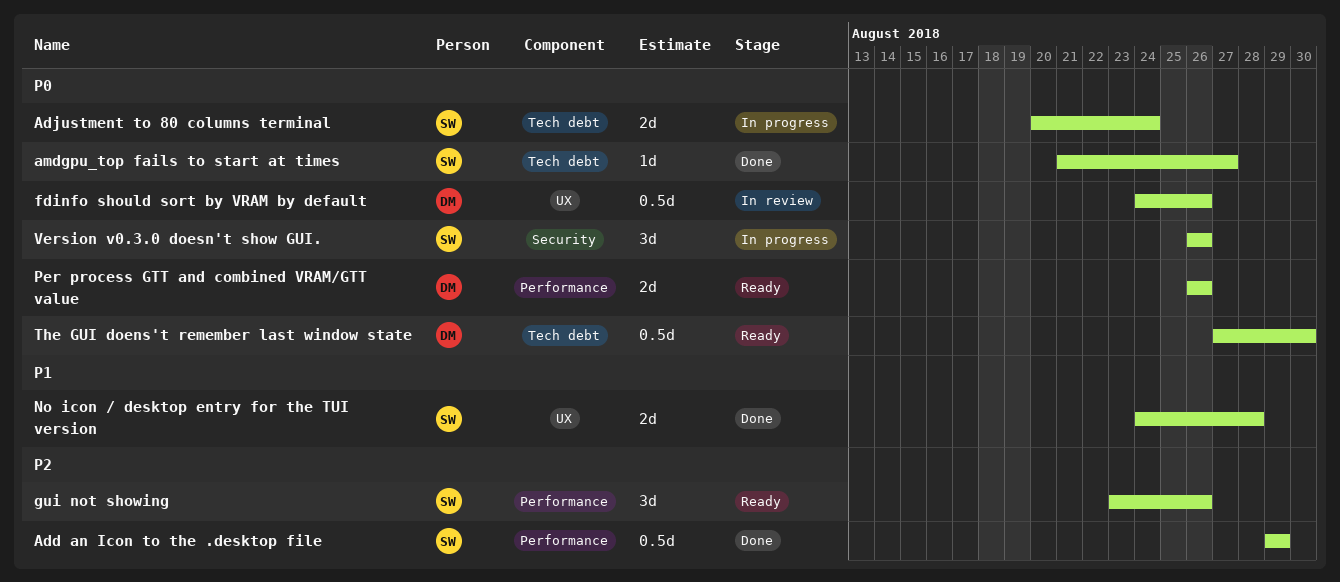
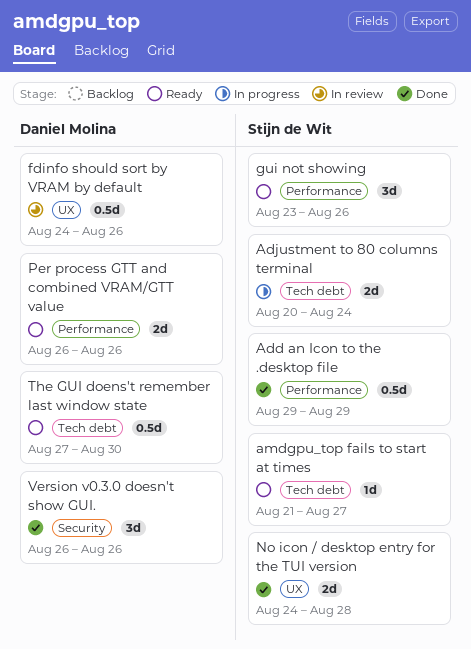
amdgpu_top fails to start at times, status: Done -> Ready
Version v0.3.0 doesn't show GUI., status: In progress -> Done
Version v0.3.0 doesn't show GUI., owner: Stijn de Wit -> Daniel Molina

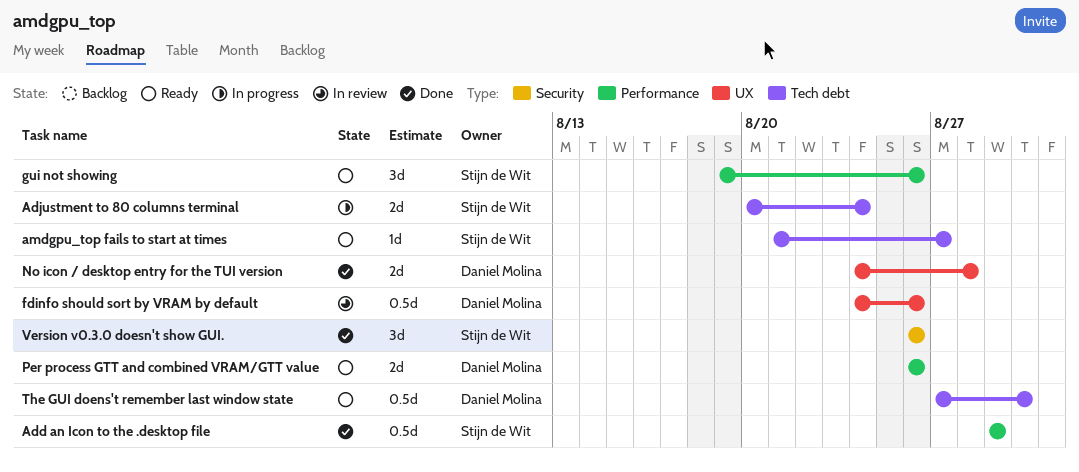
gui not showing, start: Aug 23 -> Aug 19
No icon / desktop entry for the TUI version, owner: Stijn de Wit -> Daniel Molina
Version v0.3.0 doesn't show GUI., owner: Daniel Molina -> Stijn de Wit

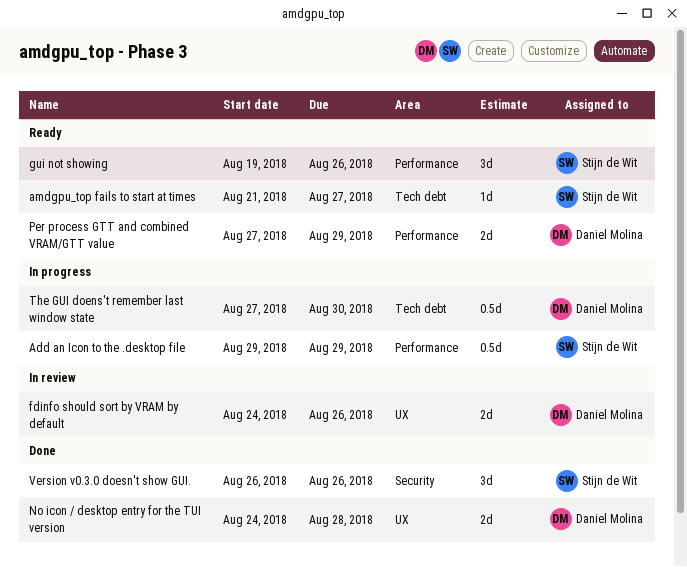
Add an Icon to the .desktop file, status: Done -> In progress
Adjustment to 80 columns terminal: present -> none
fdinfo should sort by VRAM by default, estimate: 0.5d -> 2d
Per process GTT and combined VRAM/GTT value, start: Aug 26 -> Aug 27
Per process GTT and combined VRAM/GTT value, due: Aug 26 -> Aug 29
The GUI doens't remember last window state, status: Ready -> In progress

